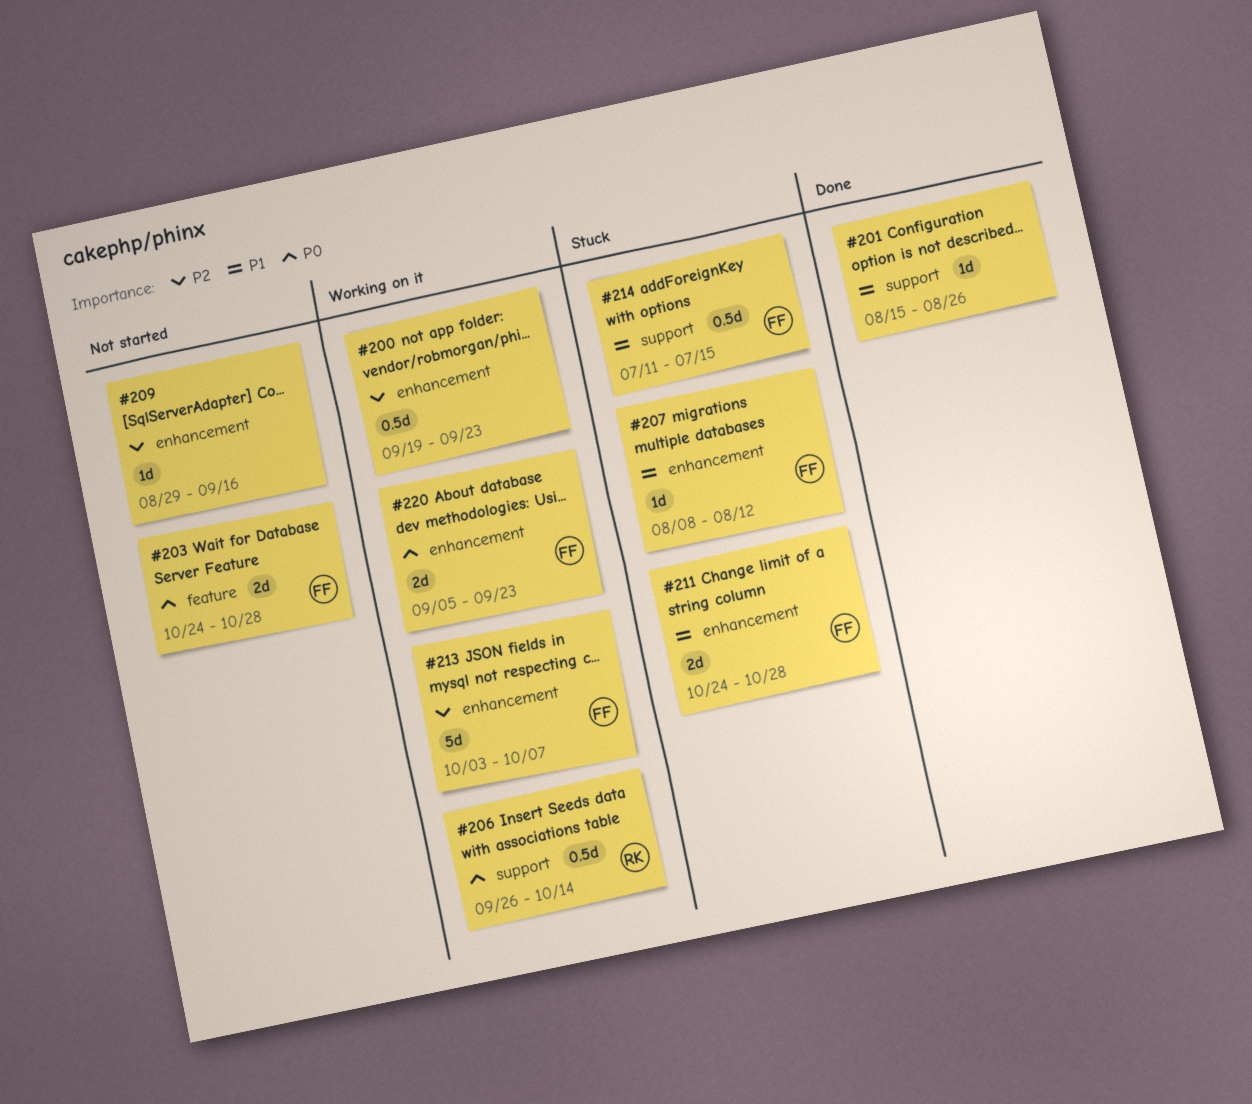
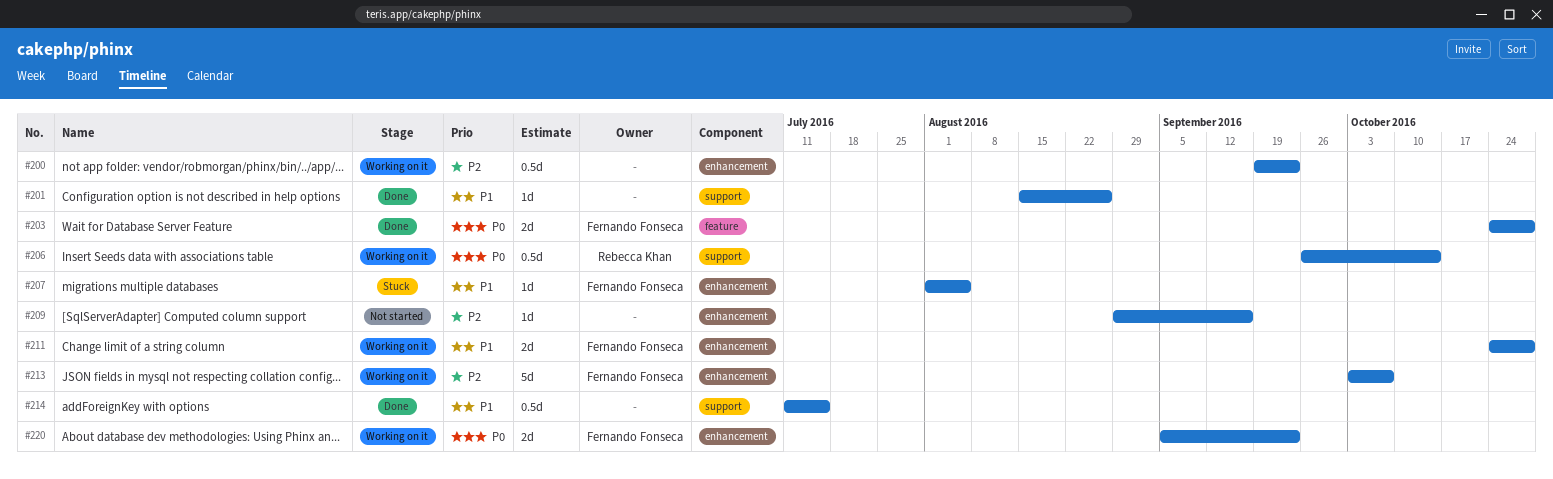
#203, status: Not started -> Done
#207, start: Aug 8 -> Aug 1
#207, due: Aug 12 -> Aug 5
#211, status: Stuck -> Working on it
#214, status: Stuck -> Done
#214, owner: Fernando Fonseca -> none

